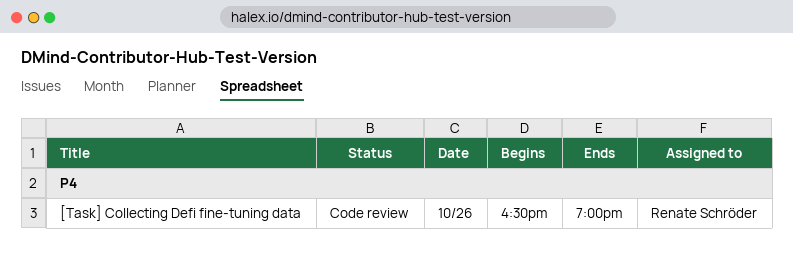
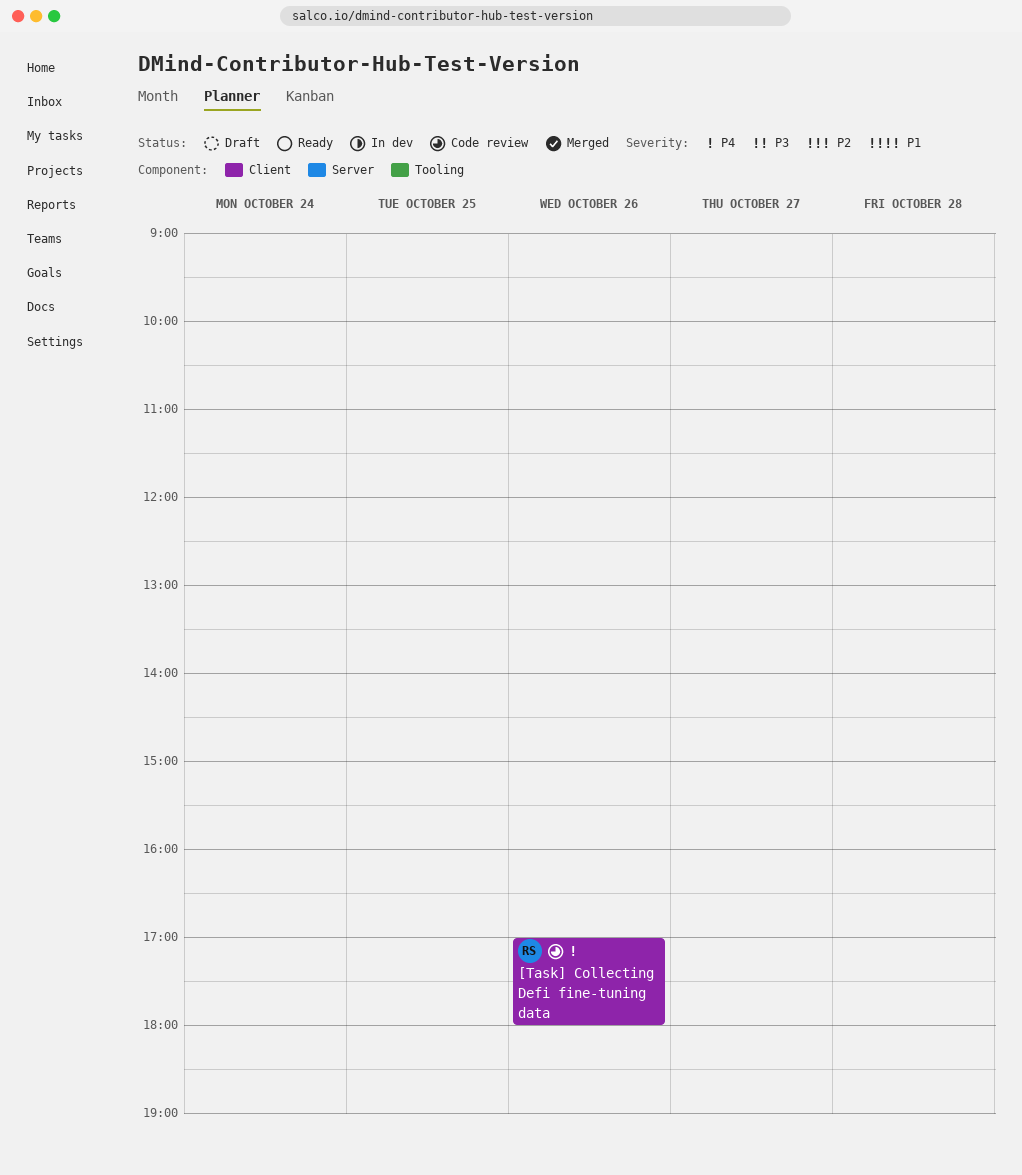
[Task] Collecting Defi fine-tuning data, begins: 16:30 -> 17:00
[Task] Collecting Defi fine-tuning data, ends: 19:00 -> 18:00

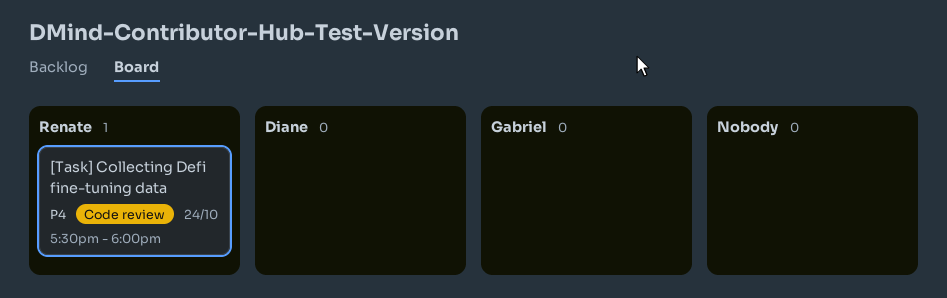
[Task] Collecting Defi fine-tuning data, day: Oct 26 -> Oct 24
[Task] Collecting Defi fine-tuning data, begins: 17:00 -> 17:30

